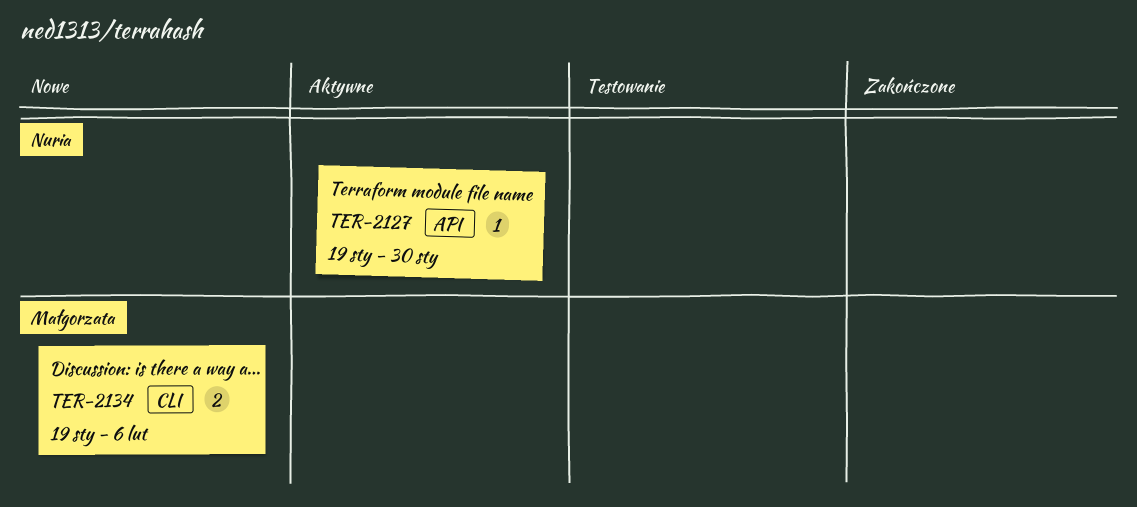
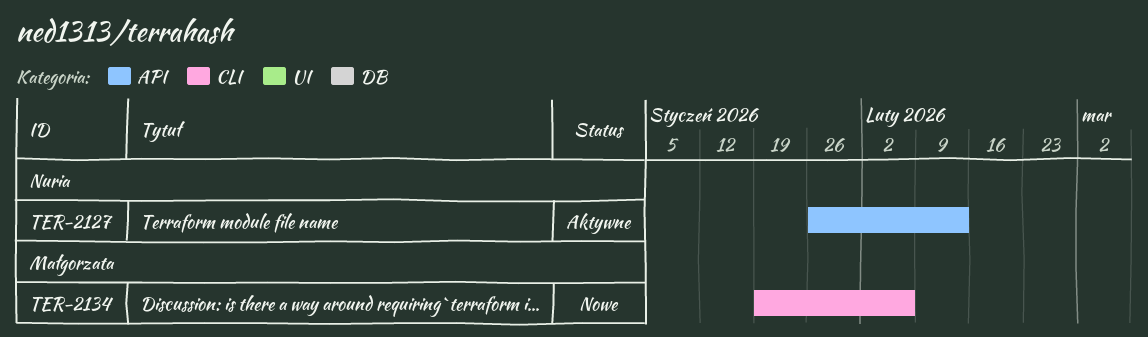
TER-2127, start: Jan 19 -> Jan 26
TER-2127, due: Jan 30 -> Feb 13

